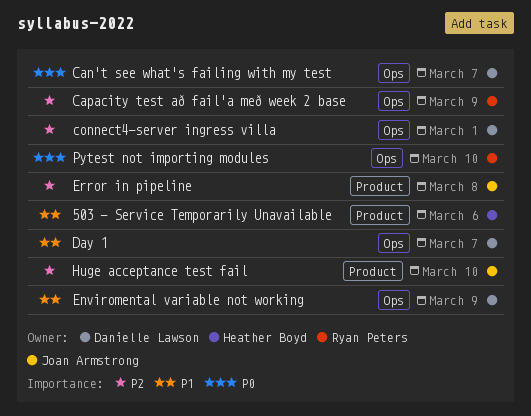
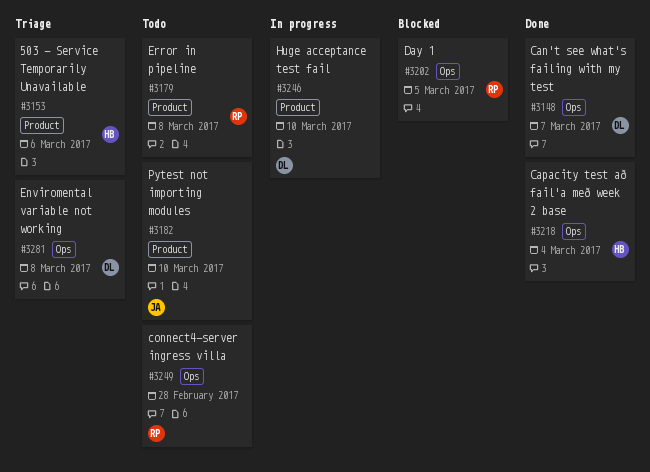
Capacity test að fail'a með week 2 base, owner: Ryan Peters -> Heather Boyd
Capacity test að fail'a með week 2 base, due: Mar 9 -> Mar 4
connect4-server ingress villa, owner: Danielle Lawson -> Ryan Peters
connect4-server ingress villa, due: Mar 1 -> Feb 28
Day 1, owner: Danielle Lawson -> Ryan Peters
Day 1, due: Mar 7 -> Mar 5
Enviromental variable not working, due: Mar 9 -> Mar 8
Error in pipeline, owner: Joan Armstrong -> Ryan Peters
Huge acceptance test fail, owner: Joan Armstrong -> Danielle Lawson
Pytest not importing modules, owner: Ryan Peters -> Joan Armstrong
Pytest not importing modules, label: Ops -> Product

